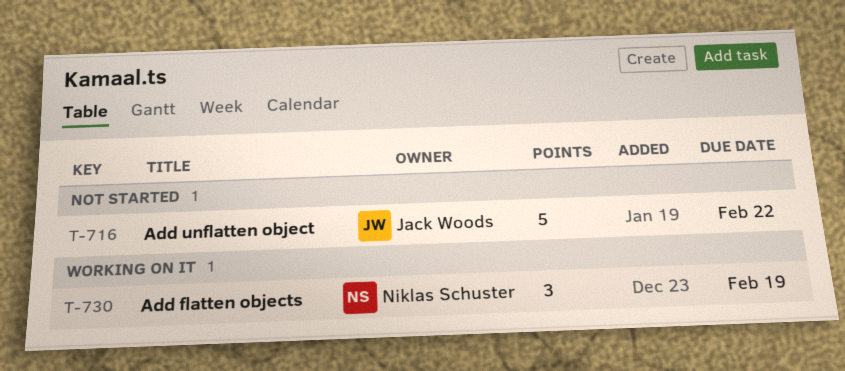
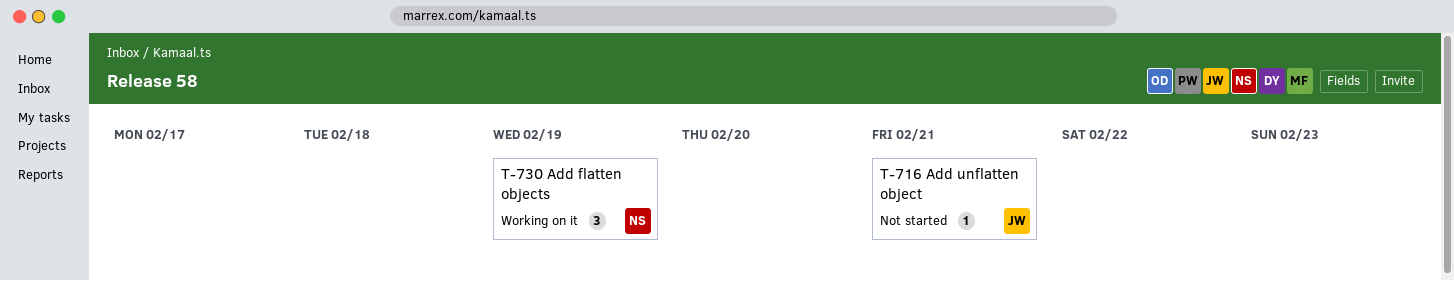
T-716, estimate: 5 -> 1
T-716, due: Feb 22 -> Feb 21

